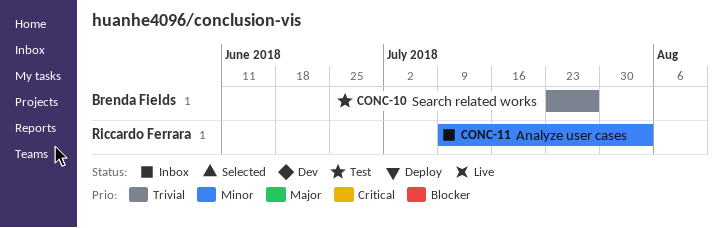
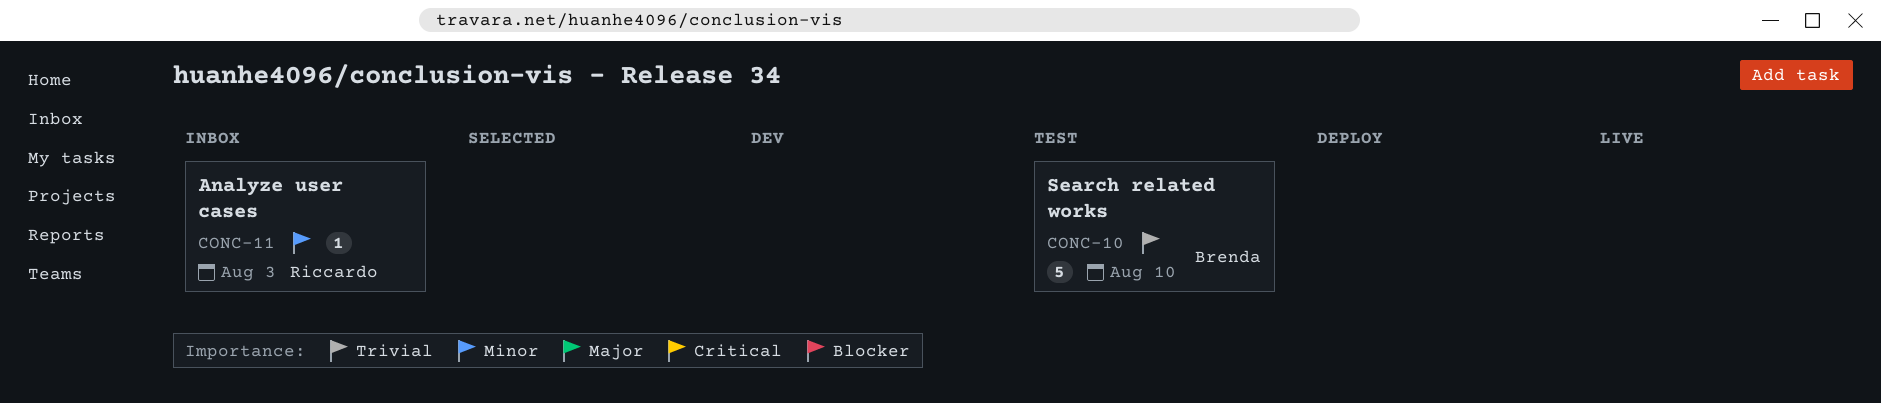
CONC-10, due: Jul 27 -> Aug 10

